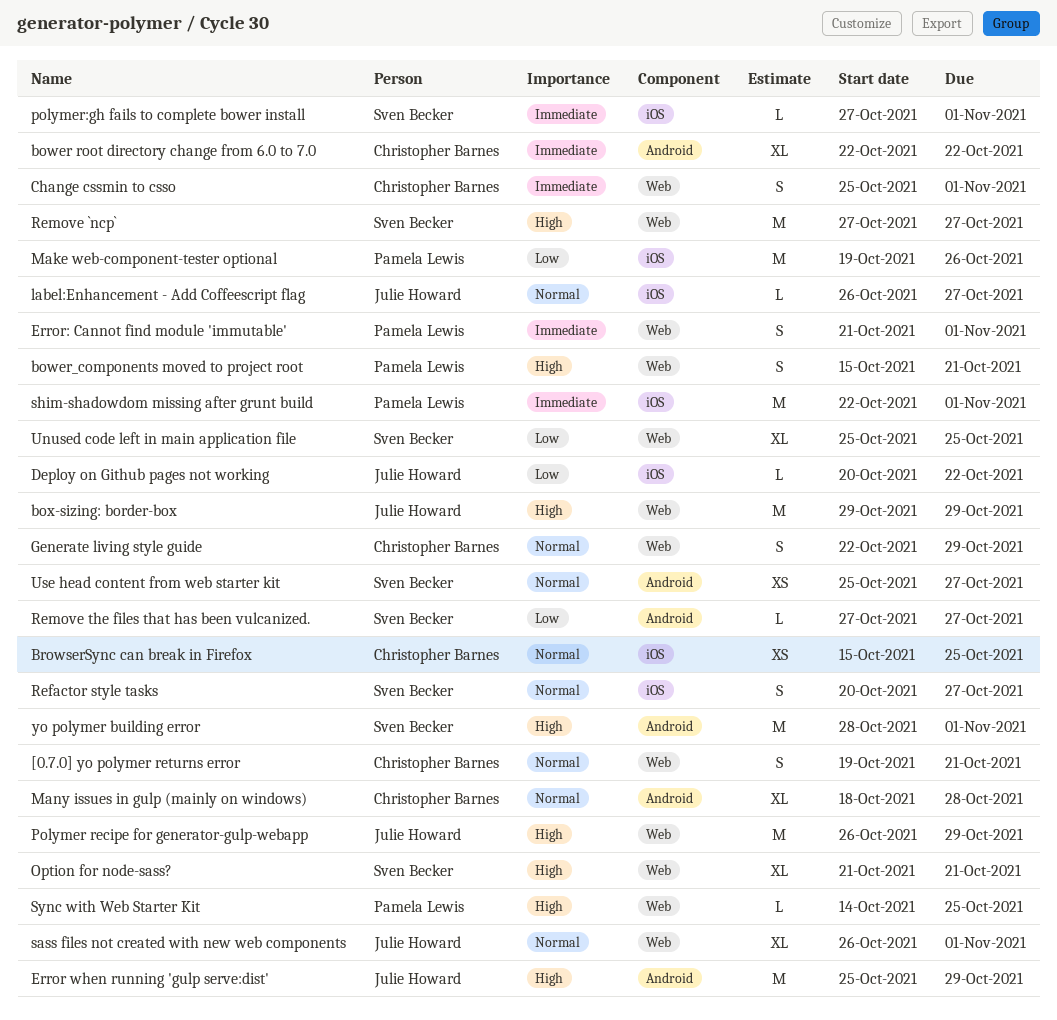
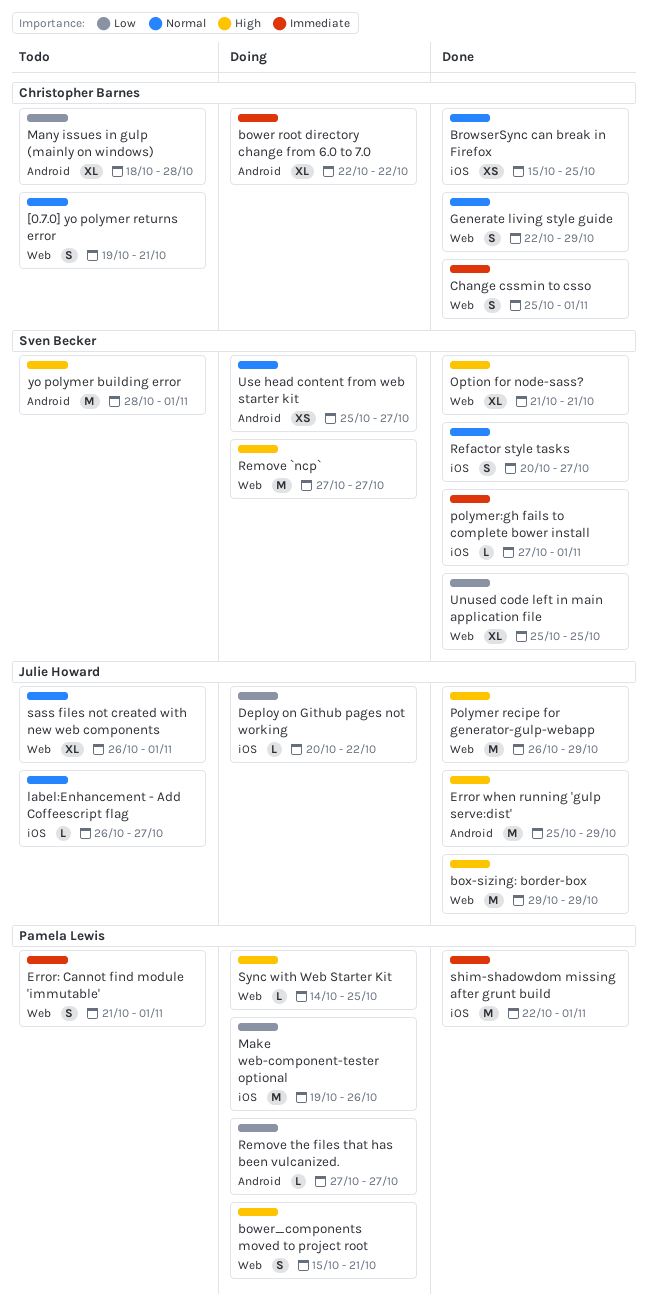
Many issues in gulp (mainly on windows), priority: Normal -> Low
Remove the files that has been vulcanized., owner: Sven Becker -> Pamela Lewis

